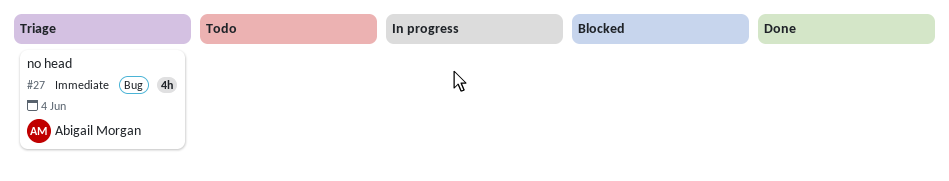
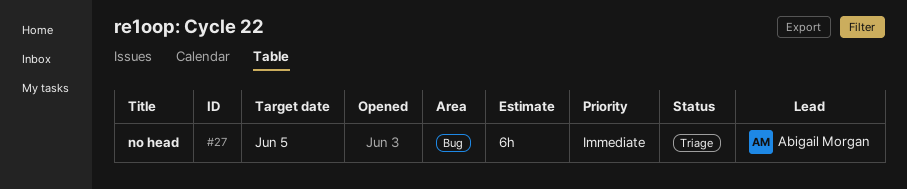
#27, estimate: 4h -> 6h
#27, due: Jun 4 -> Jun 5

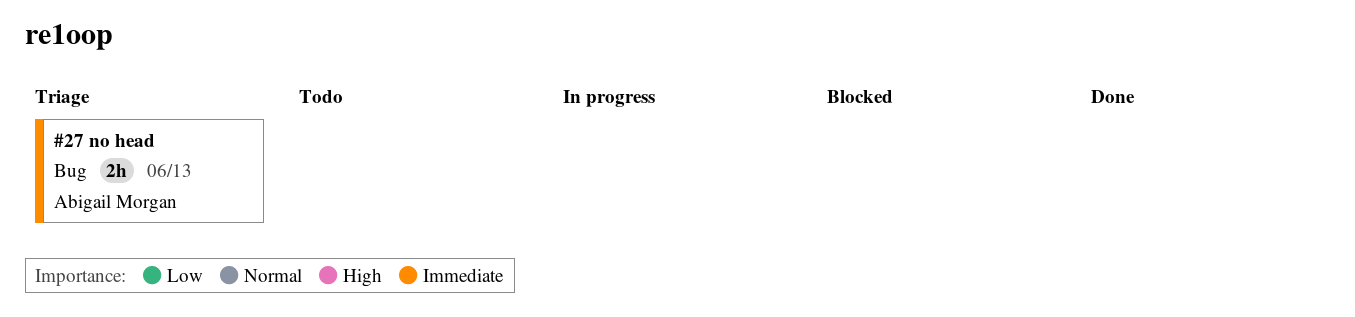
#27, estimate: 6h -> 2h
#27, due: Jun 5 -> Jun 13

